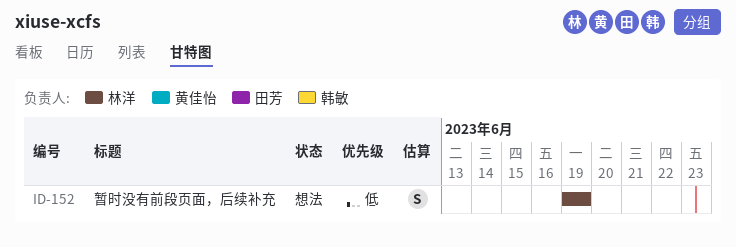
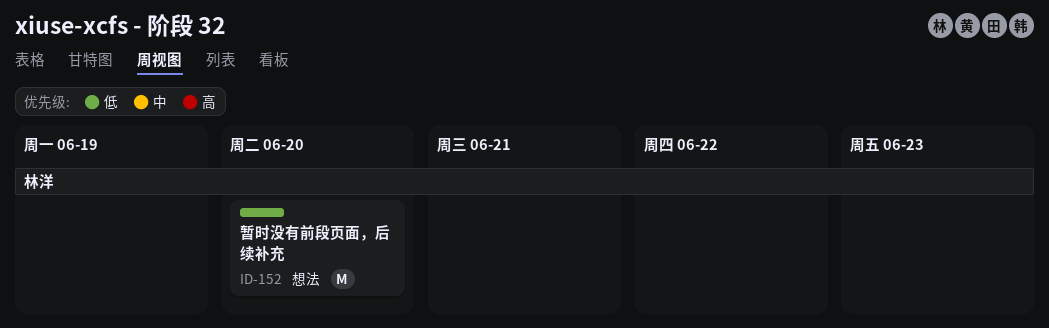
ID-152, estimate: S -> M
ID-152, due: Jun 19 -> Jun 20

